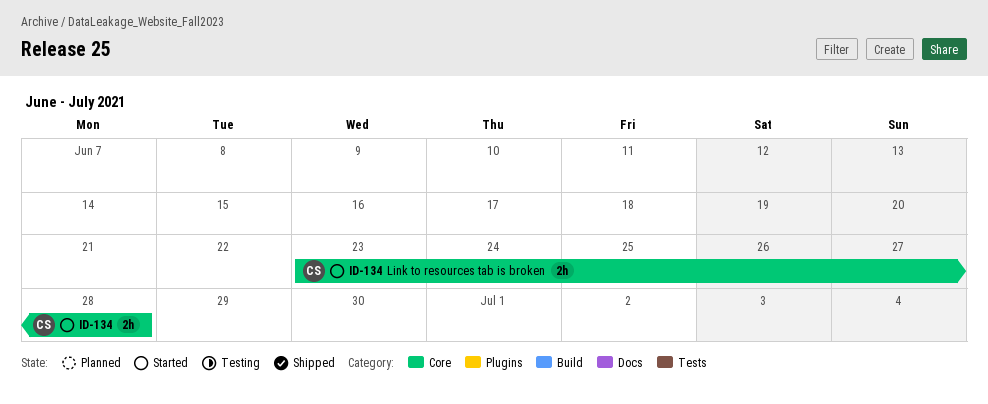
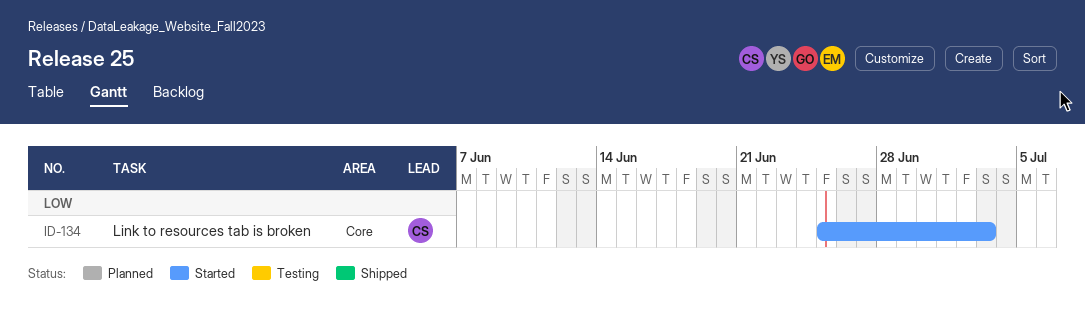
ID-134, start: Jun 23 -> Jun 25
ID-134, due: Jun 28 -> Jul 3

